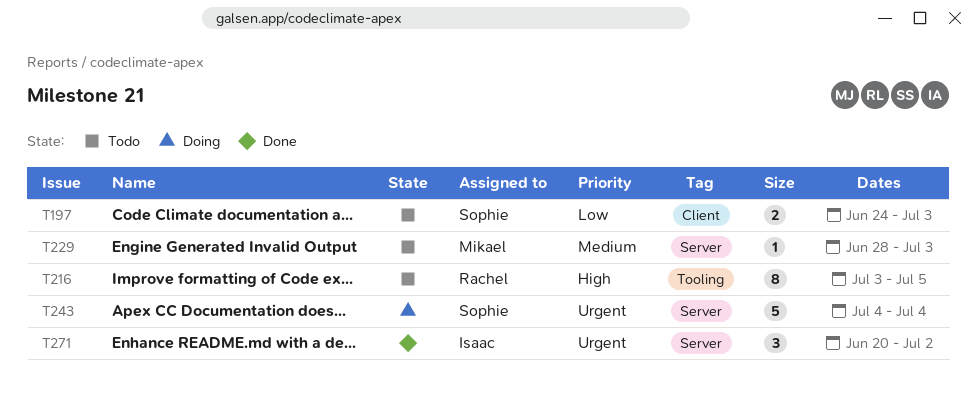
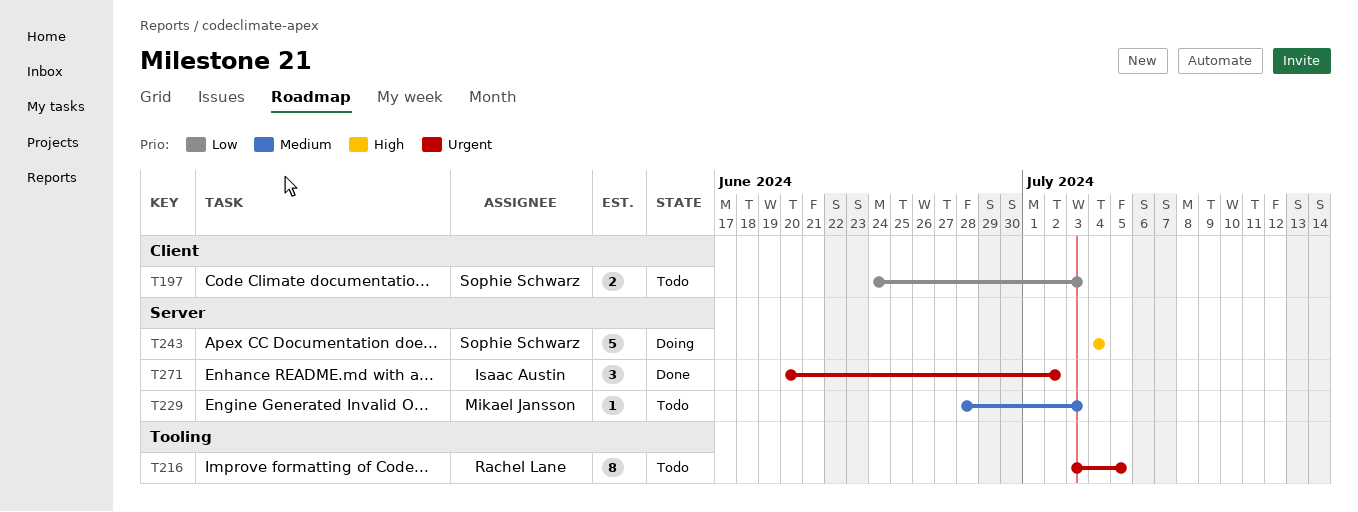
T216, priority: High -> Urgent
T243, priority: Urgent -> High

